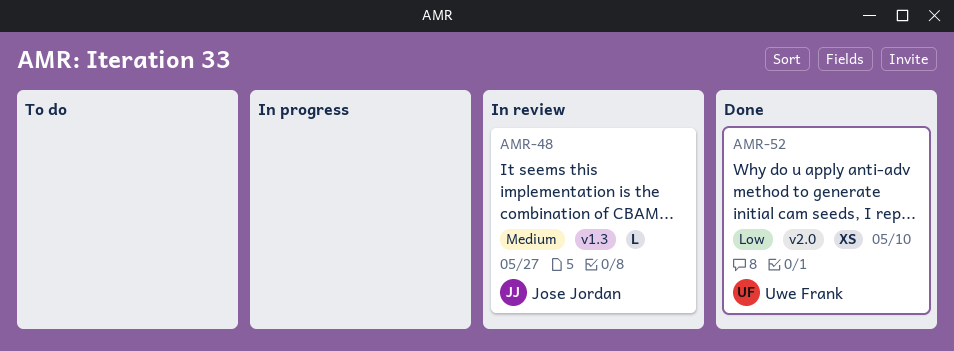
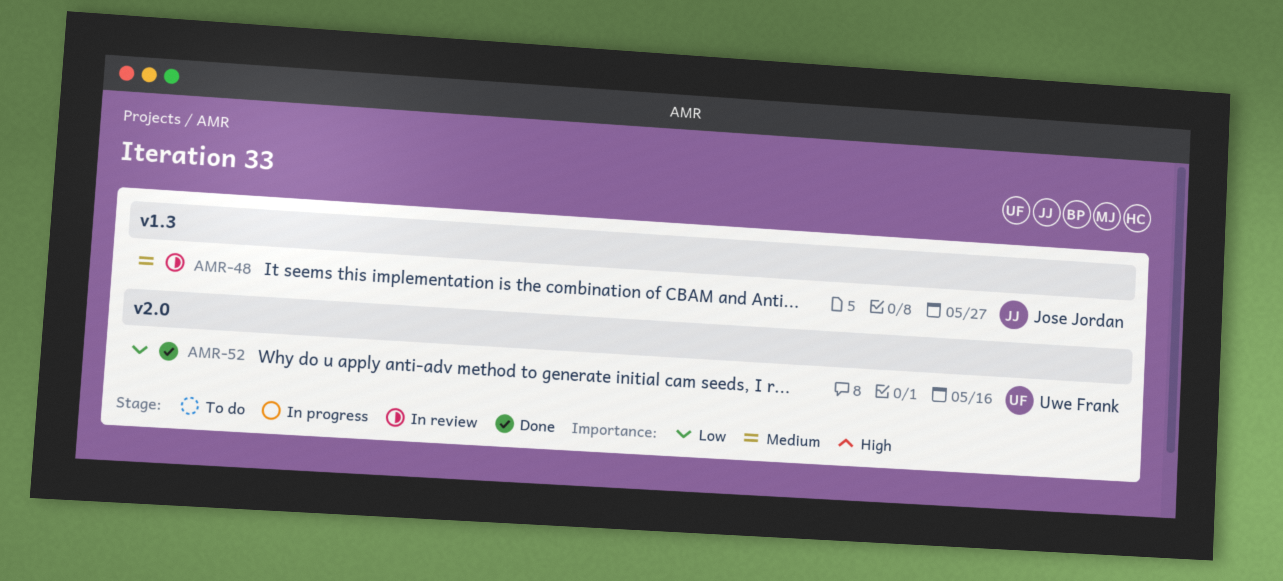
AMR-52, due: May 10 -> May 16

